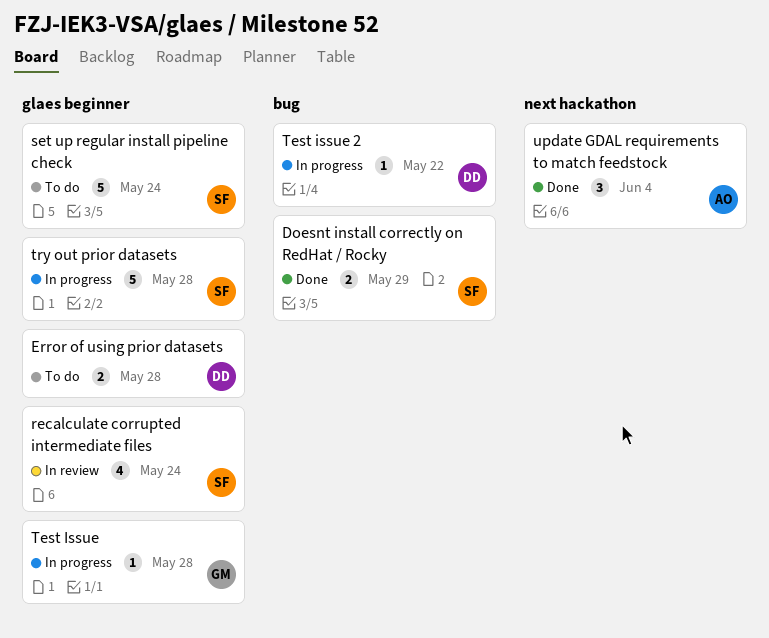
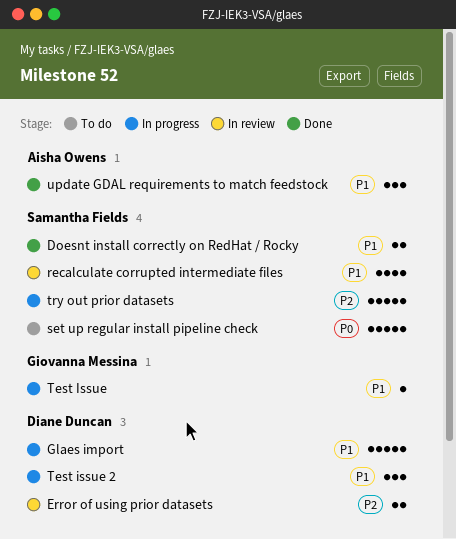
Error of using prior datasets, status: To do -> In review
Glaes import: none -> present
Test issue 2, estimate: 1 -> 3

